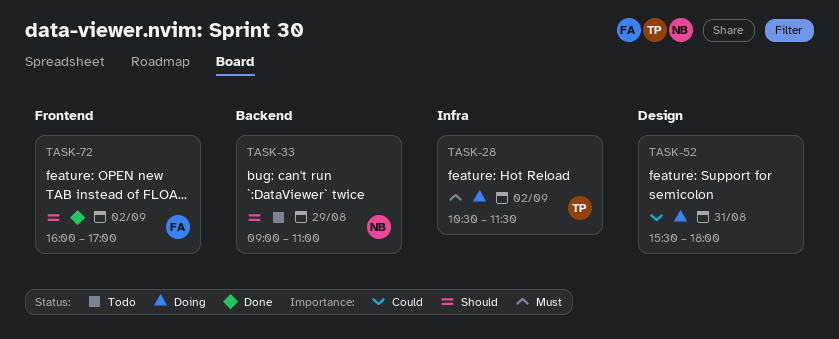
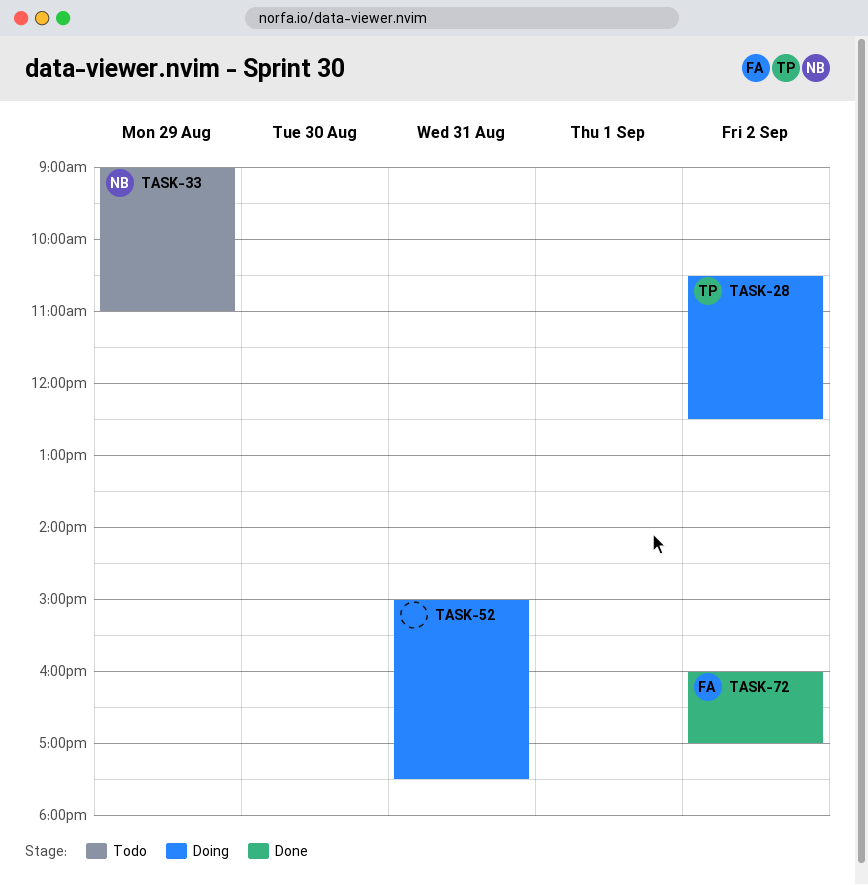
TASK-28, ends: 11:30 -> 12:30
TASK-52, begins: 15:30 -> 15:00
TASK-52, ends: 18:00 -> 17:30

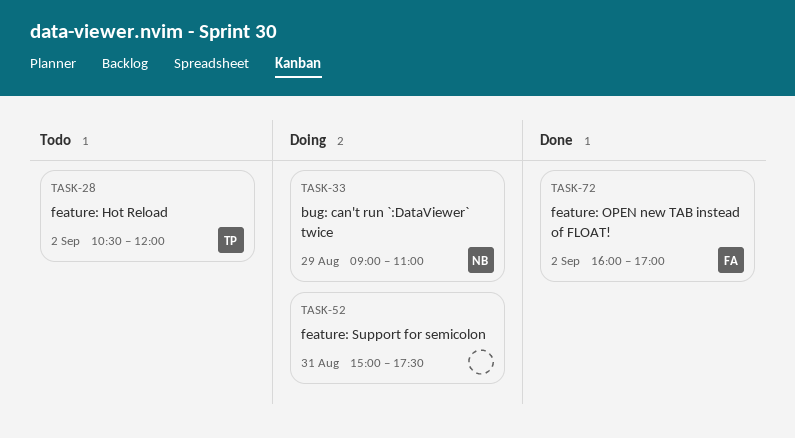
TASK-28, status: Doing -> Todo
TASK-28, ends: 12:30 -> 12:00
TASK-33, status: Todo -> Doing

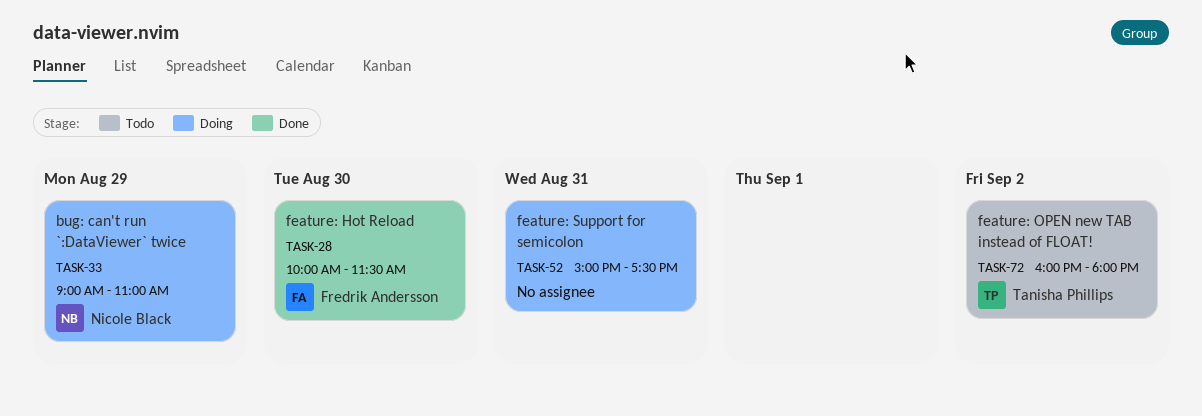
TASK-28, status: Todo -> Done
TASK-28, owner: Tanisha Phillips -> Fredrik Andersson
TASK-28, day: Sep 2 -> Aug 30
TASK-28, begins: 10:30 -> 10:00
TASK-28, ends: 12:00 -> 11:30
TASK-72, status: Done -> Todo
TASK-72, owner: Fredrik Andersson -> Tanisha Phillips
TASK-72, ends: 17:00 -> 18:00

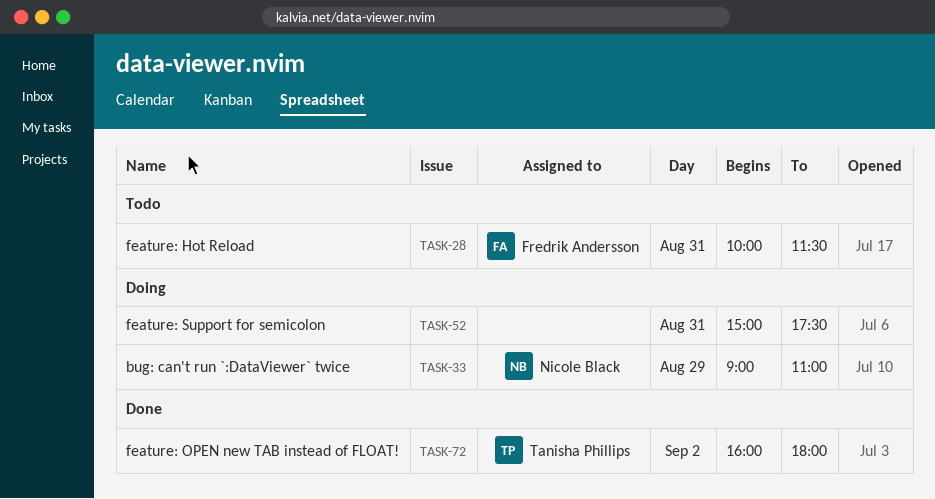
TASK-28, status: Done -> Todo
TASK-28, day: Aug 30 -> Aug 31
TASK-72, status: Todo -> Done

